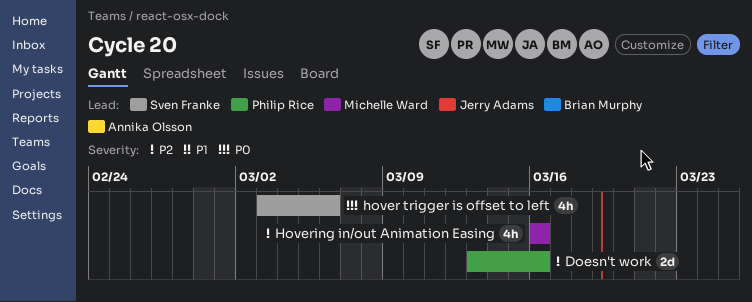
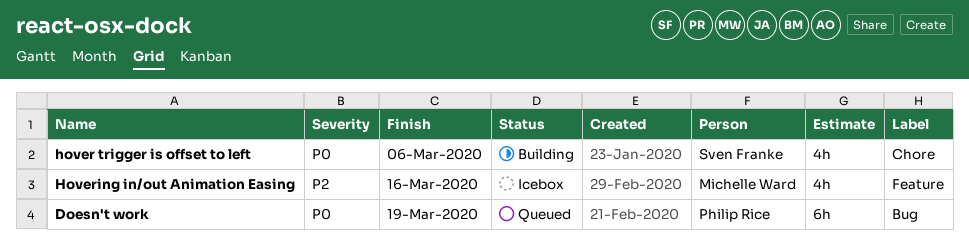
Doesn't work, priority: P2 -> P0
Doesn't work, estimate: 2d -> 6h
Doesn't work, due: Mar 16 -> Mar 19

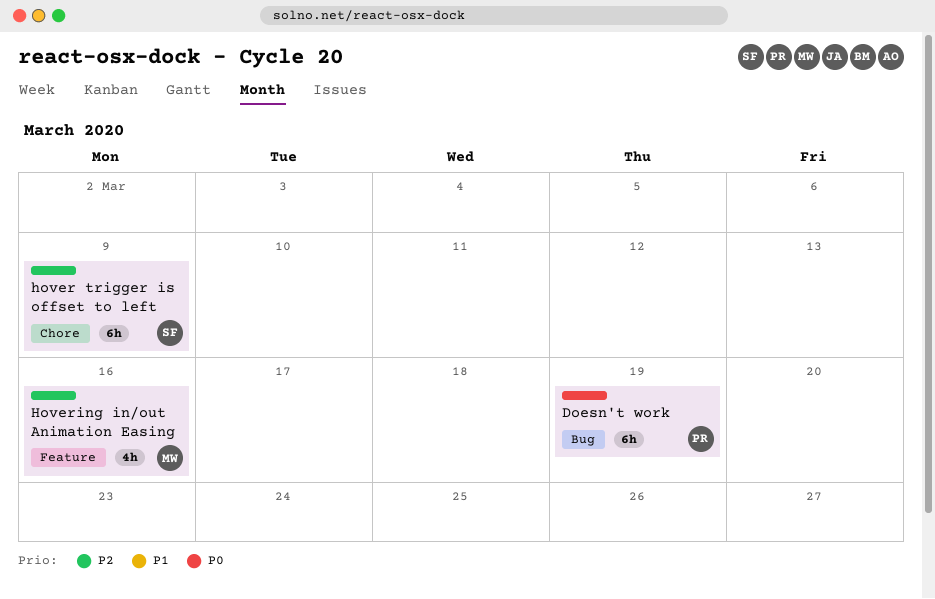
hover trigger is offset to left, priority: P0 -> P2
hover trigger is offset to left, estimate: 4h -> 6h
hover trigger is offset to left, due: Mar 6 -> Mar 9

